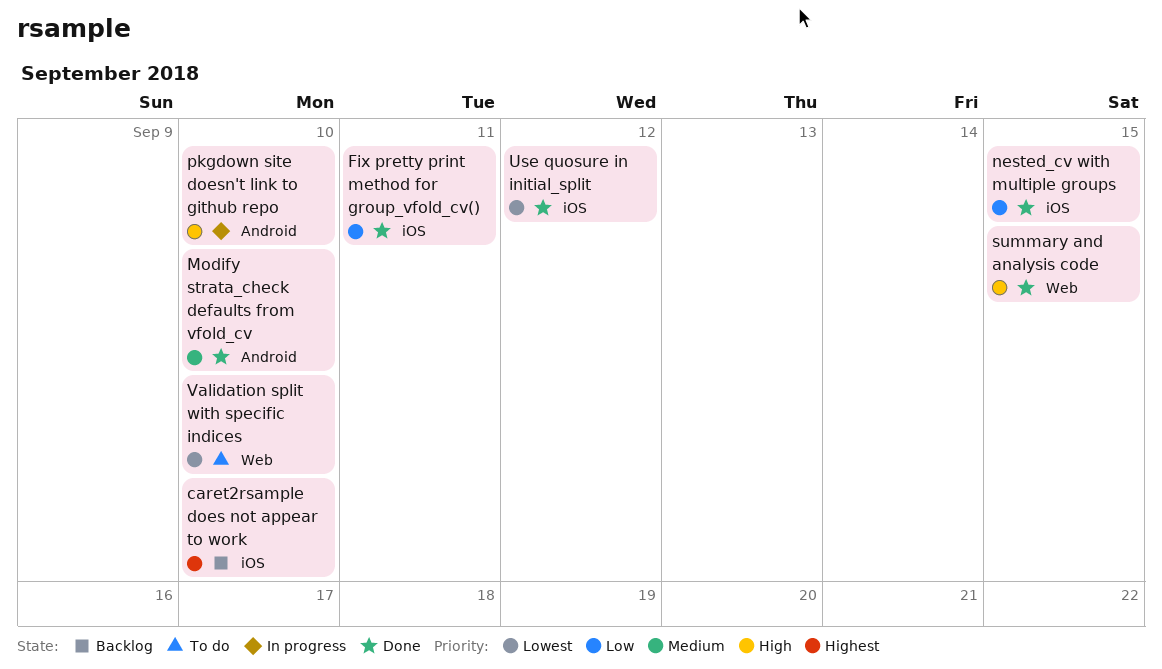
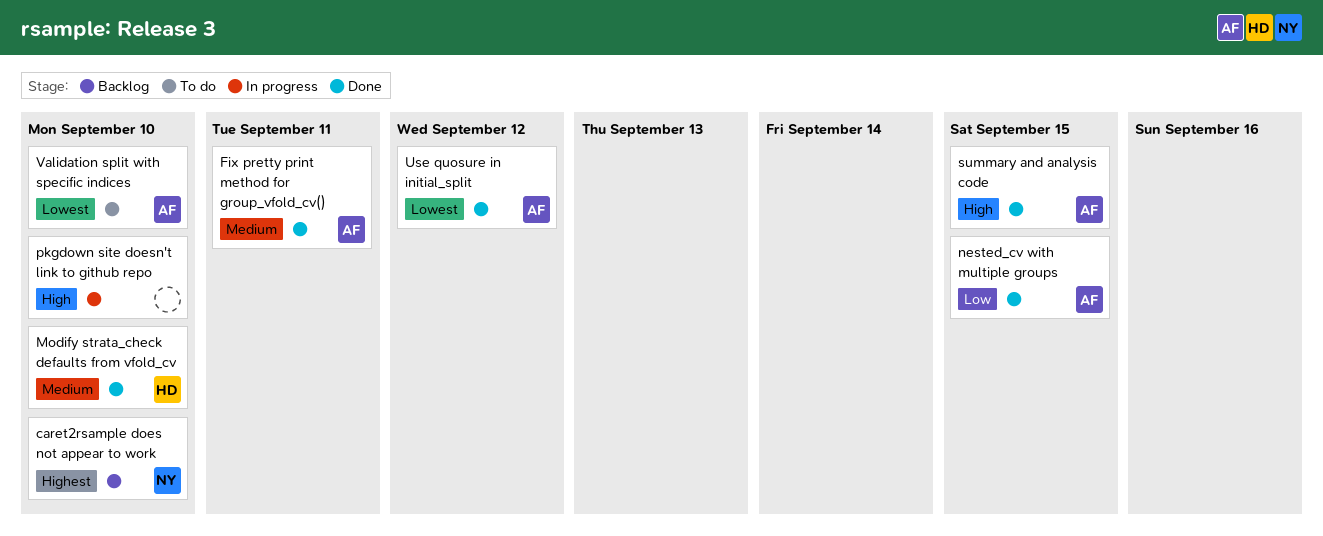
Fix pretty print method for group_vfold_cv(), priority: Low -> Medium

